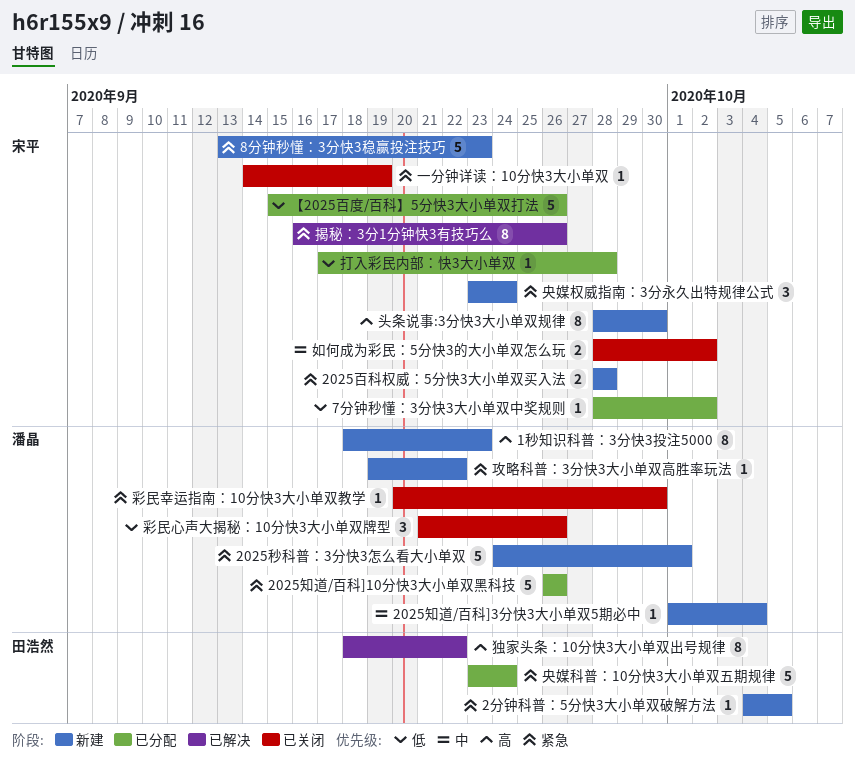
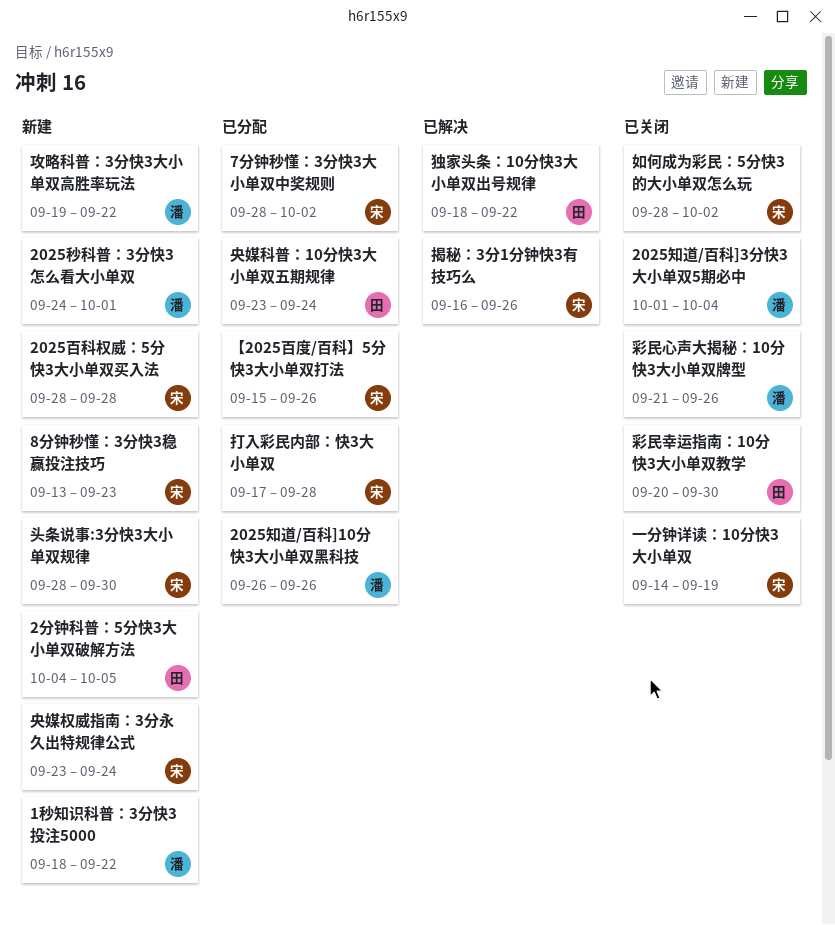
1秒知识科普：3分快3投注5000, due: Sep 23 -> Sep 22
2025知道/百科]3分快3大小单双5期必中, status: 新建 -> 已关闭
彩民幸运指南：10分快3大小单双教学, owner: 潘晶 -> 田浩然

